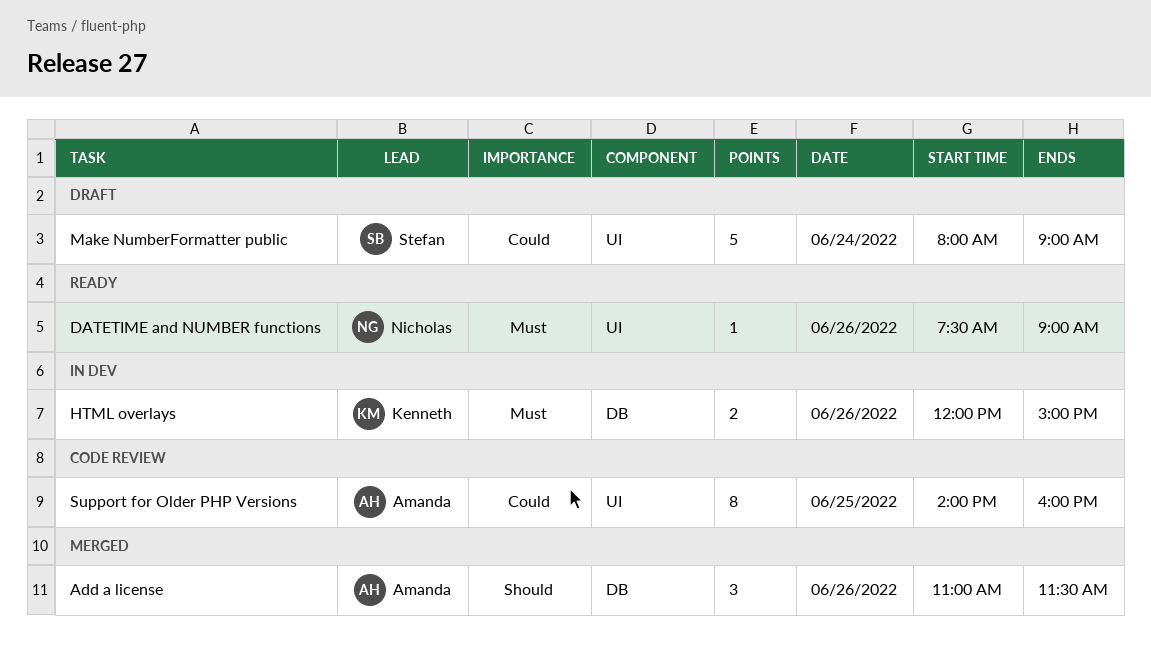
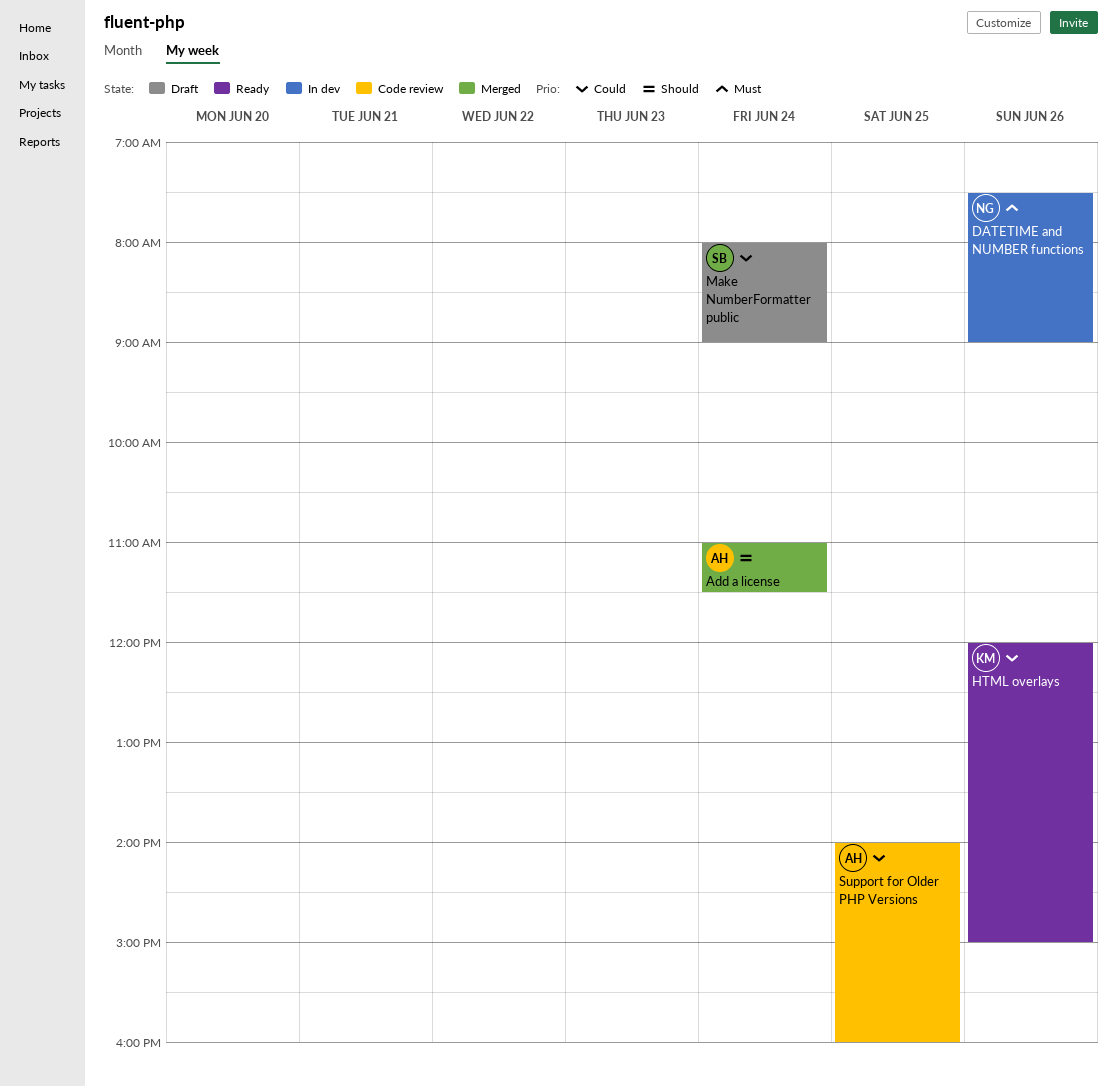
Add a license, day: Jun 26 -> Jun 24
DATETIME and NUMBER functions, status: Ready -> In dev
HTML overlays, status: In dev -> Ready
HTML overlays, priority: Must -> Could

